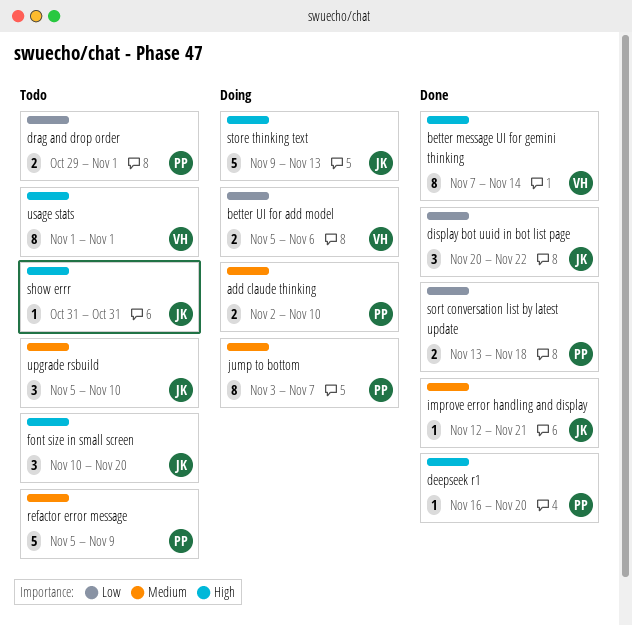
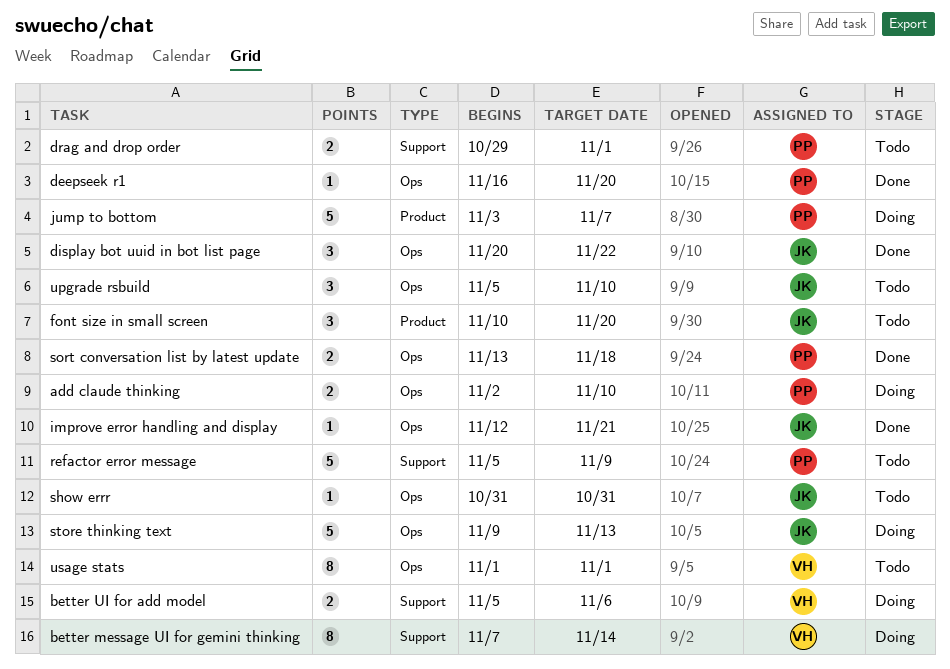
better message UI for gemini thinking, status: Done -> Doing
jump to bottom, estimate: 8 -> 5

